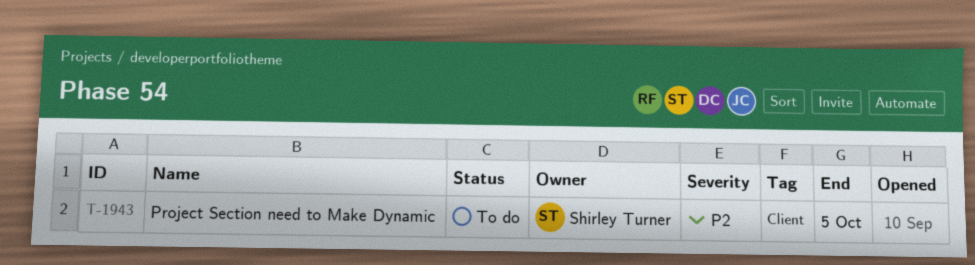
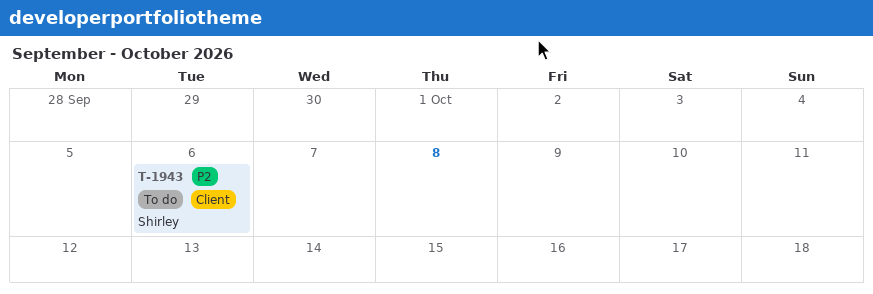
T-1943, due: Oct 5 -> Oct 6

